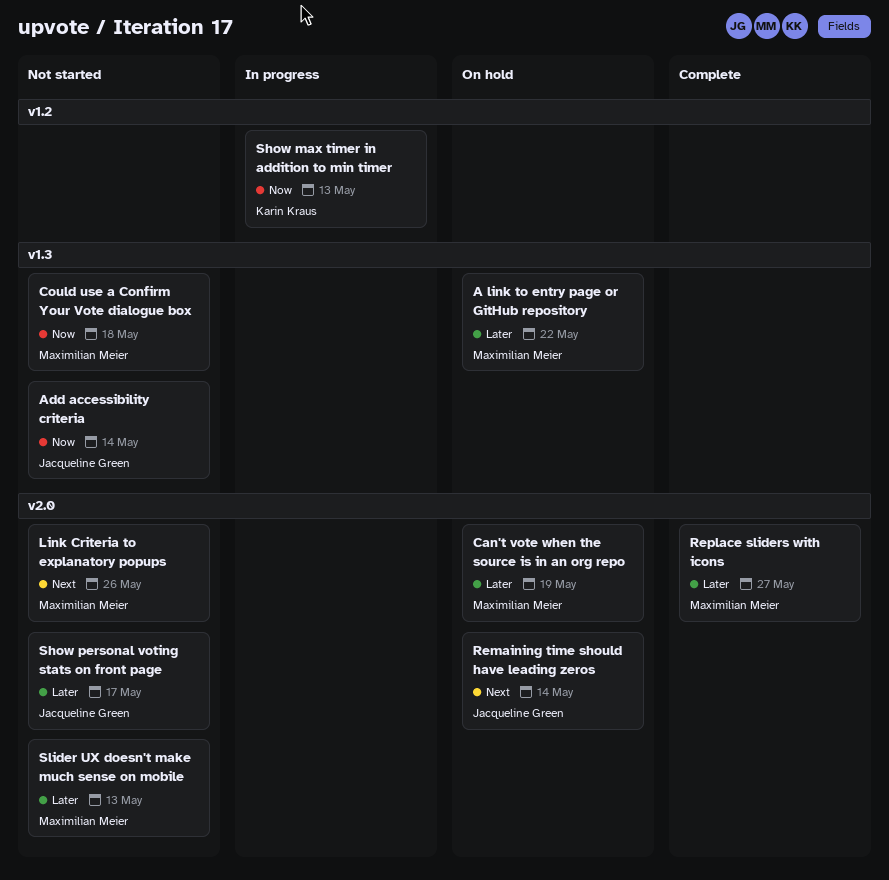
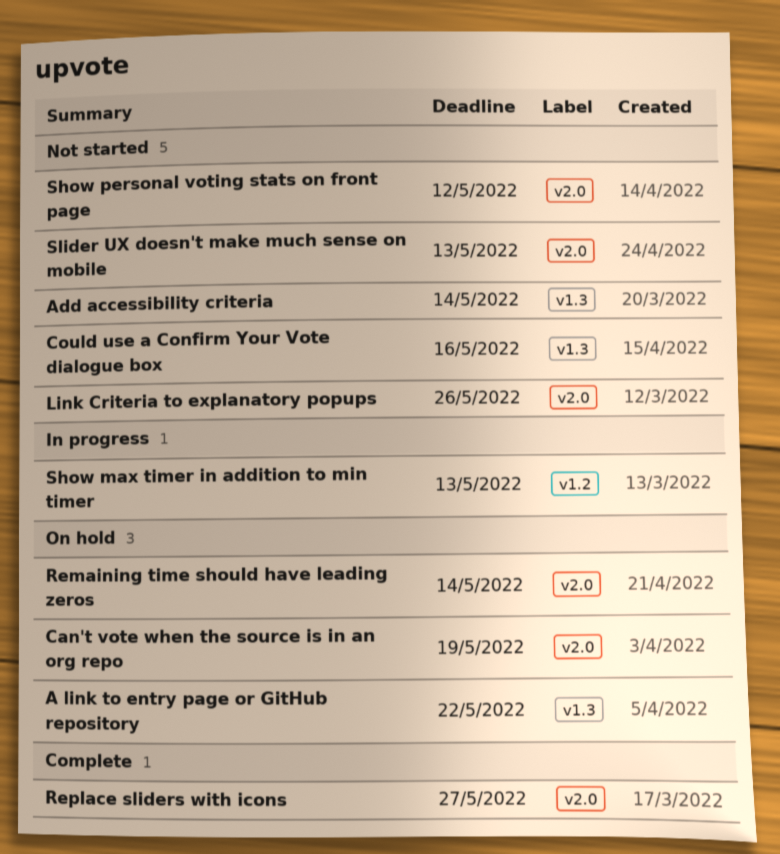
Could use a Confirm Your Vote dialogue box, due: May 18 -> May 16
Show personal voting stats on front page, due: May 17 -> May 12

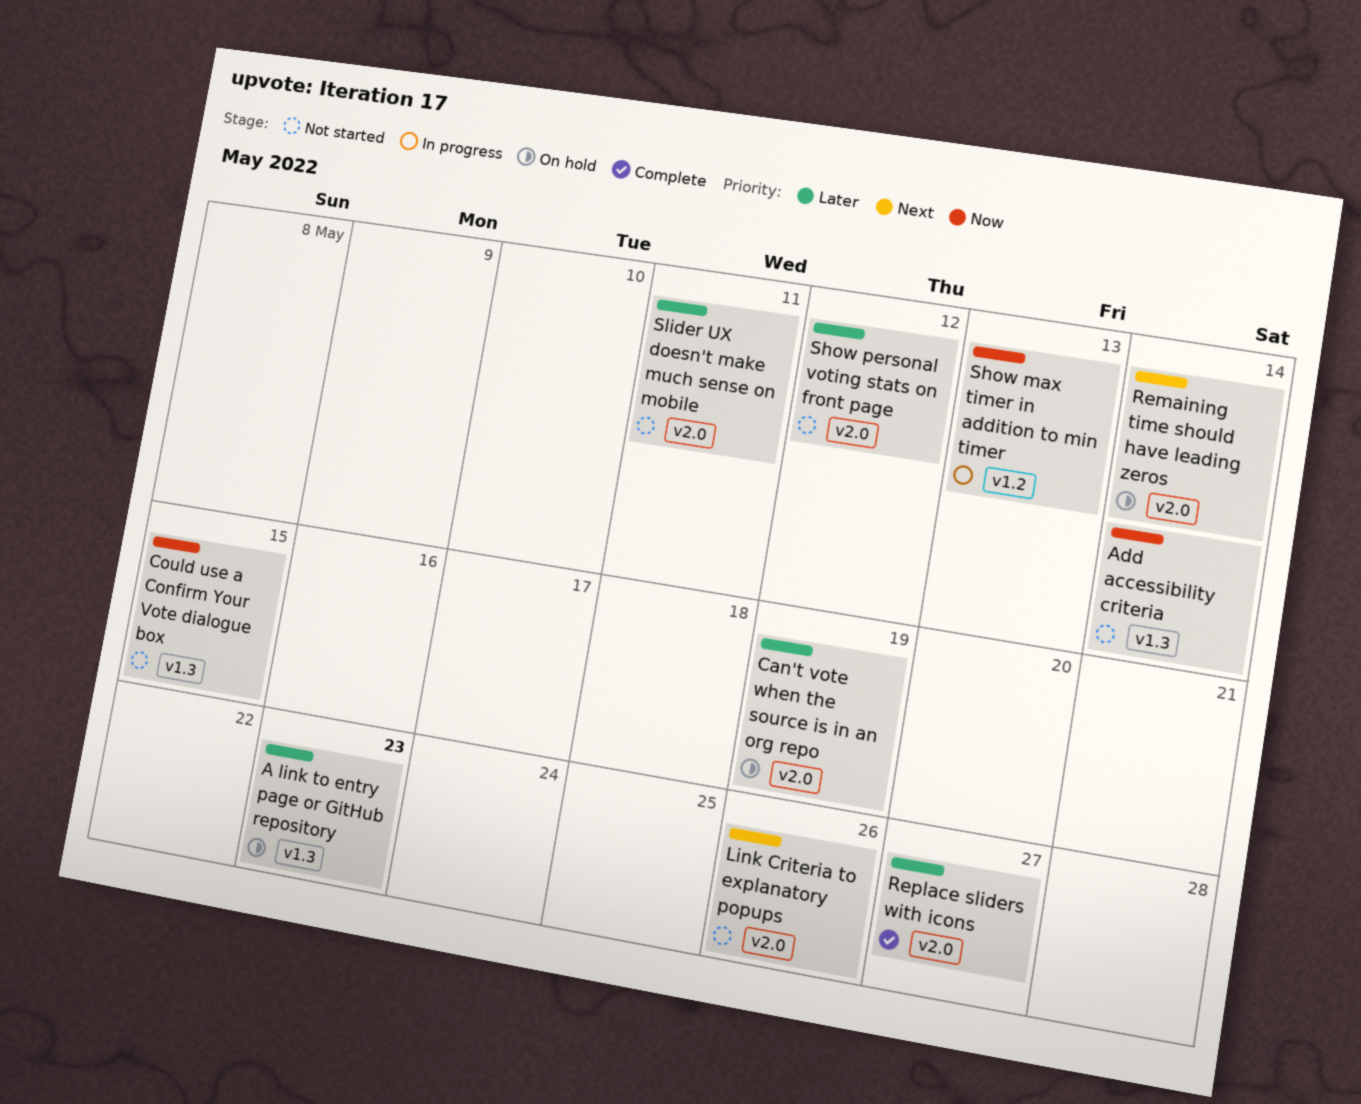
A link to entry page or GitHub repository, due: May 22 -> May 23
Could use a Confirm Your Vote dialogue box, due: May 16 -> May 15
Slider UX doesn't make much sense on mobile, due: May 13 -> May 11

